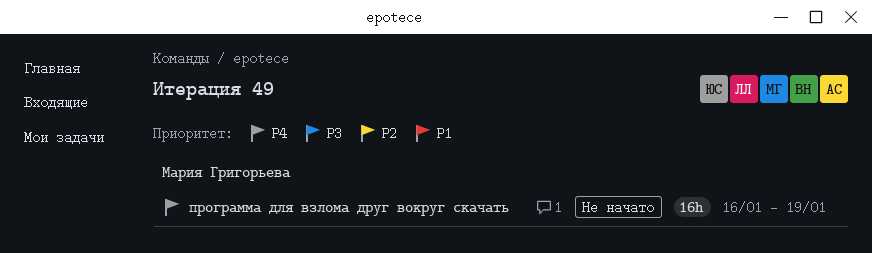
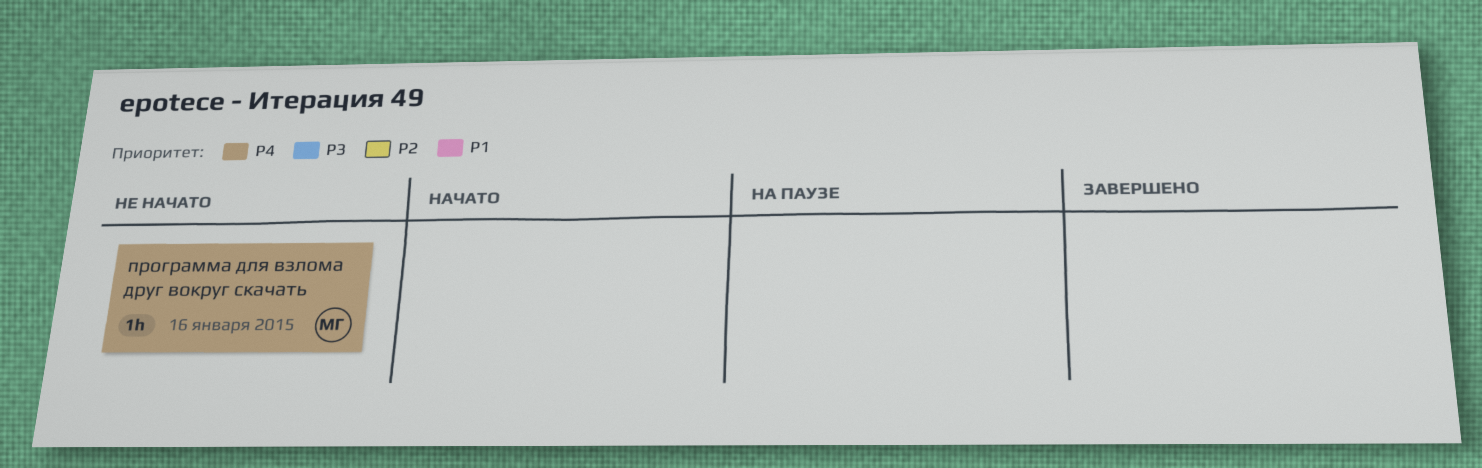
программа для взлома друг вокруг скачать, estimate: 16h -> 1h
программа для взлома друг вокруг скачать, due: Jan 19 -> Jan 16

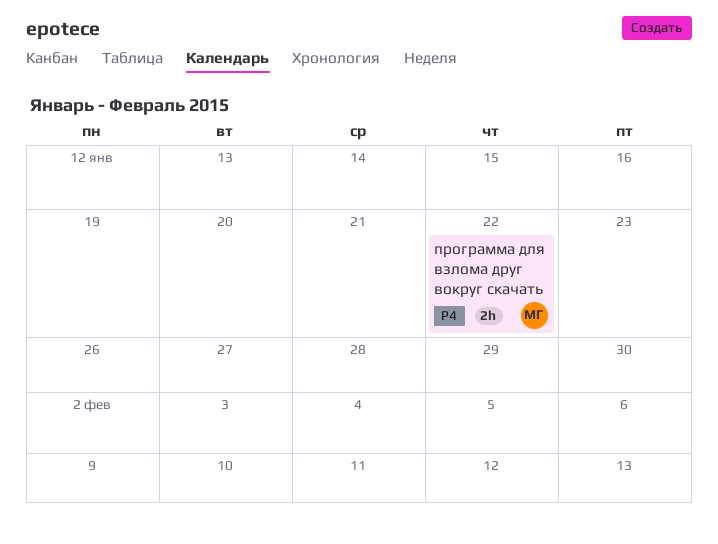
программа для взлома друг вокруг скачать, estimate: 1h -> 2h
программа для взлома друг вокруг скачать, due: Jan 16 -> Jan 22

